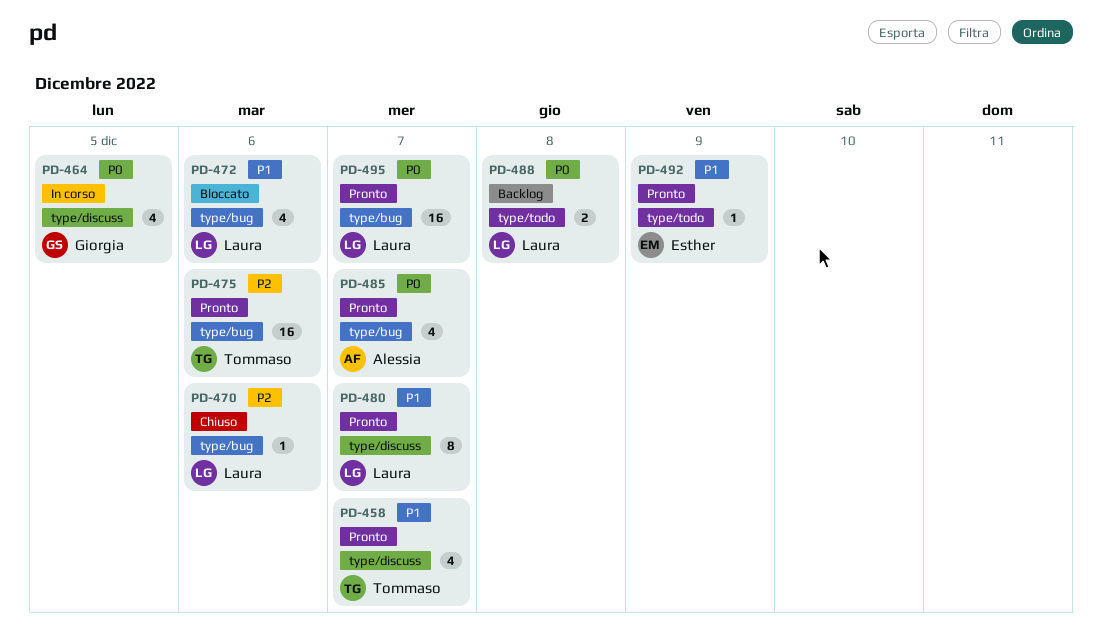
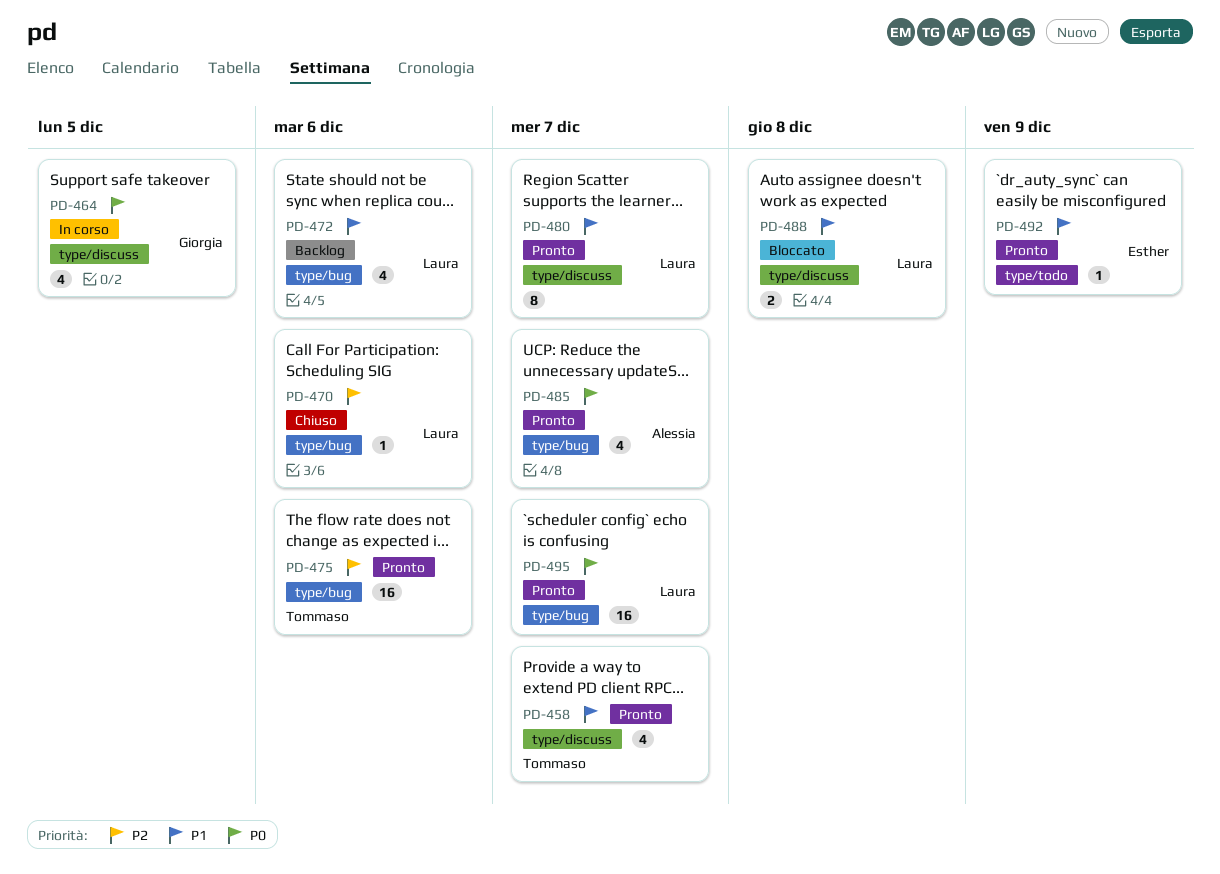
PD-472, status: Bloccato -> Backlog
PD-488, status: Backlog -> Bloccato
PD-488, priority: P0 -> P1
PD-488, label: type/todo -> type/discuss

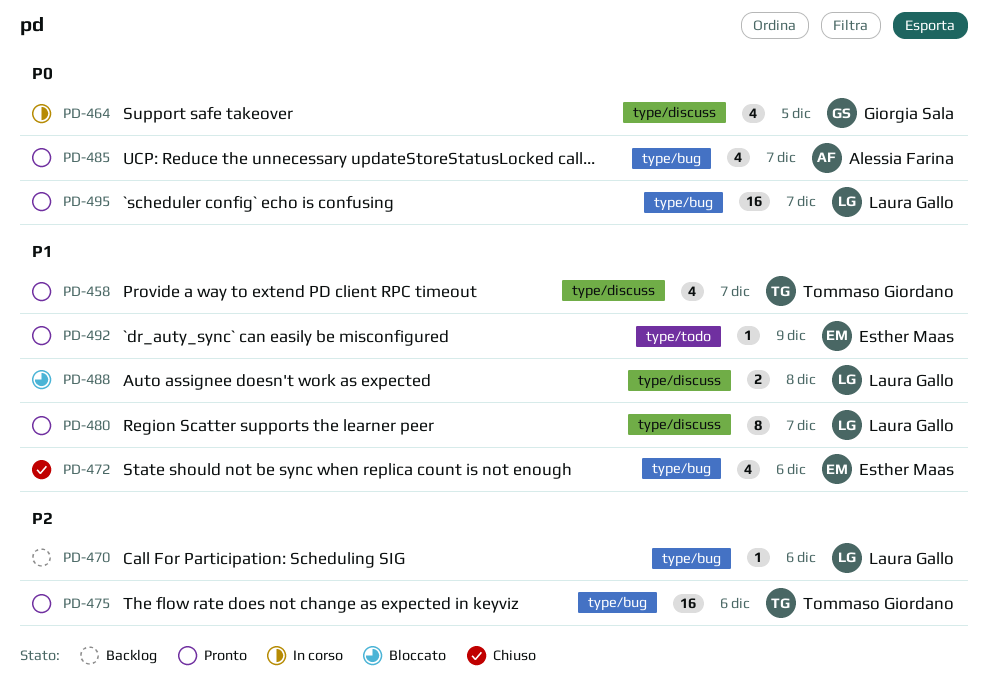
PD-470, status: Chiuso -> Backlog
PD-472, status: Backlog -> Chiuso
PD-472, owner: Laura Gallo -> Esther Maas

